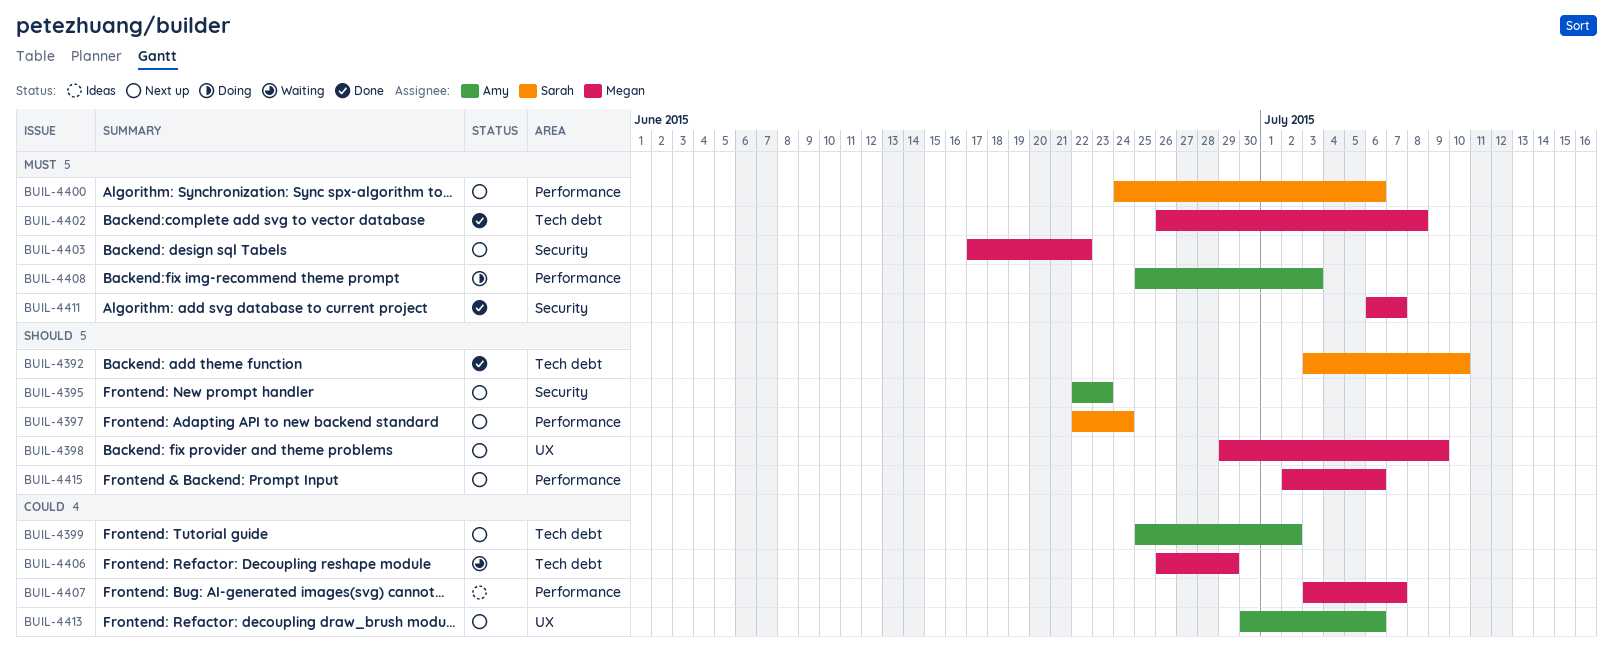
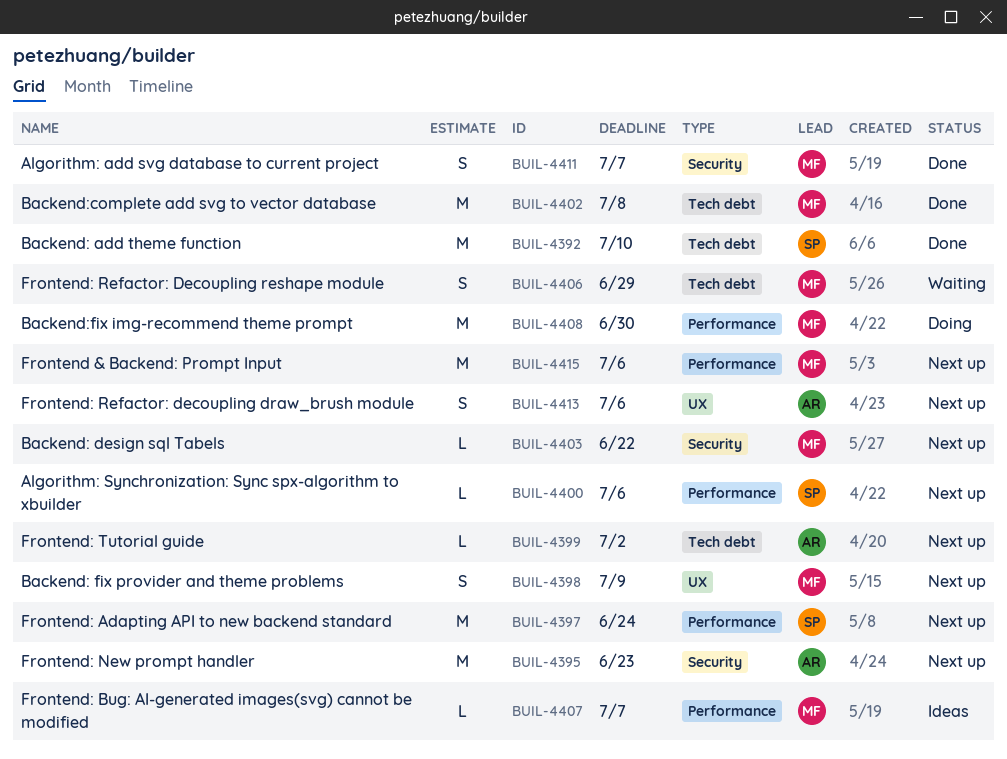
BUIL-4408, owner: Amy -> Megan
BUIL-4408, due: Jul 3 -> Jun 30

